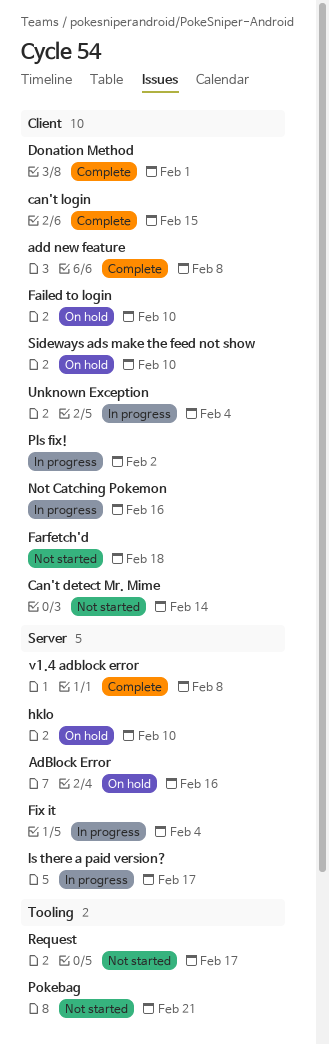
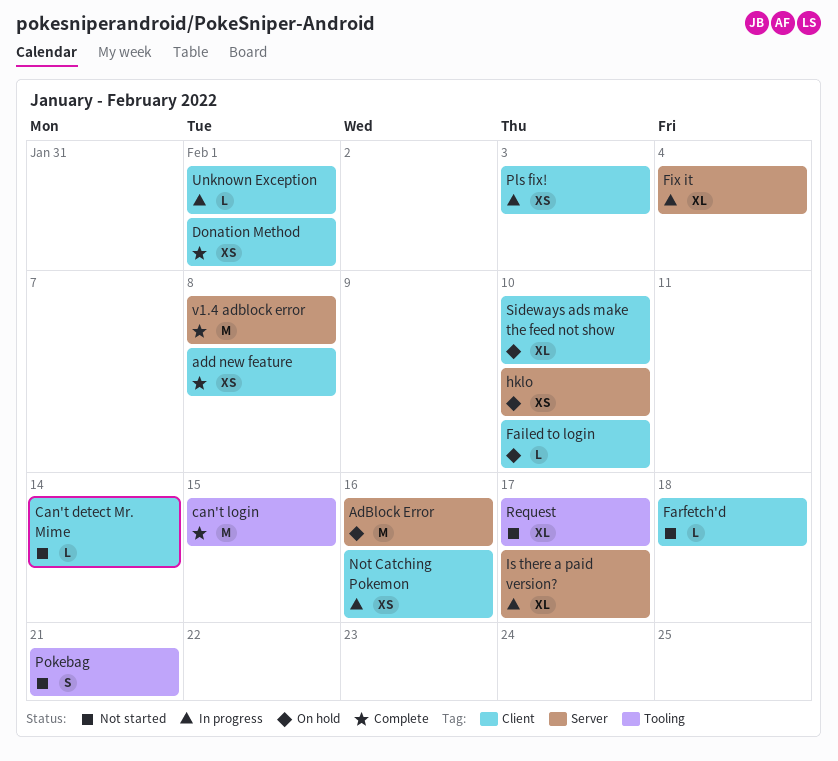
can't login, label: Client -> Tooling
Pls fix!, due: Feb 2 -> Feb 3
Unknown Exception, due: Feb 4 -> Feb 1

